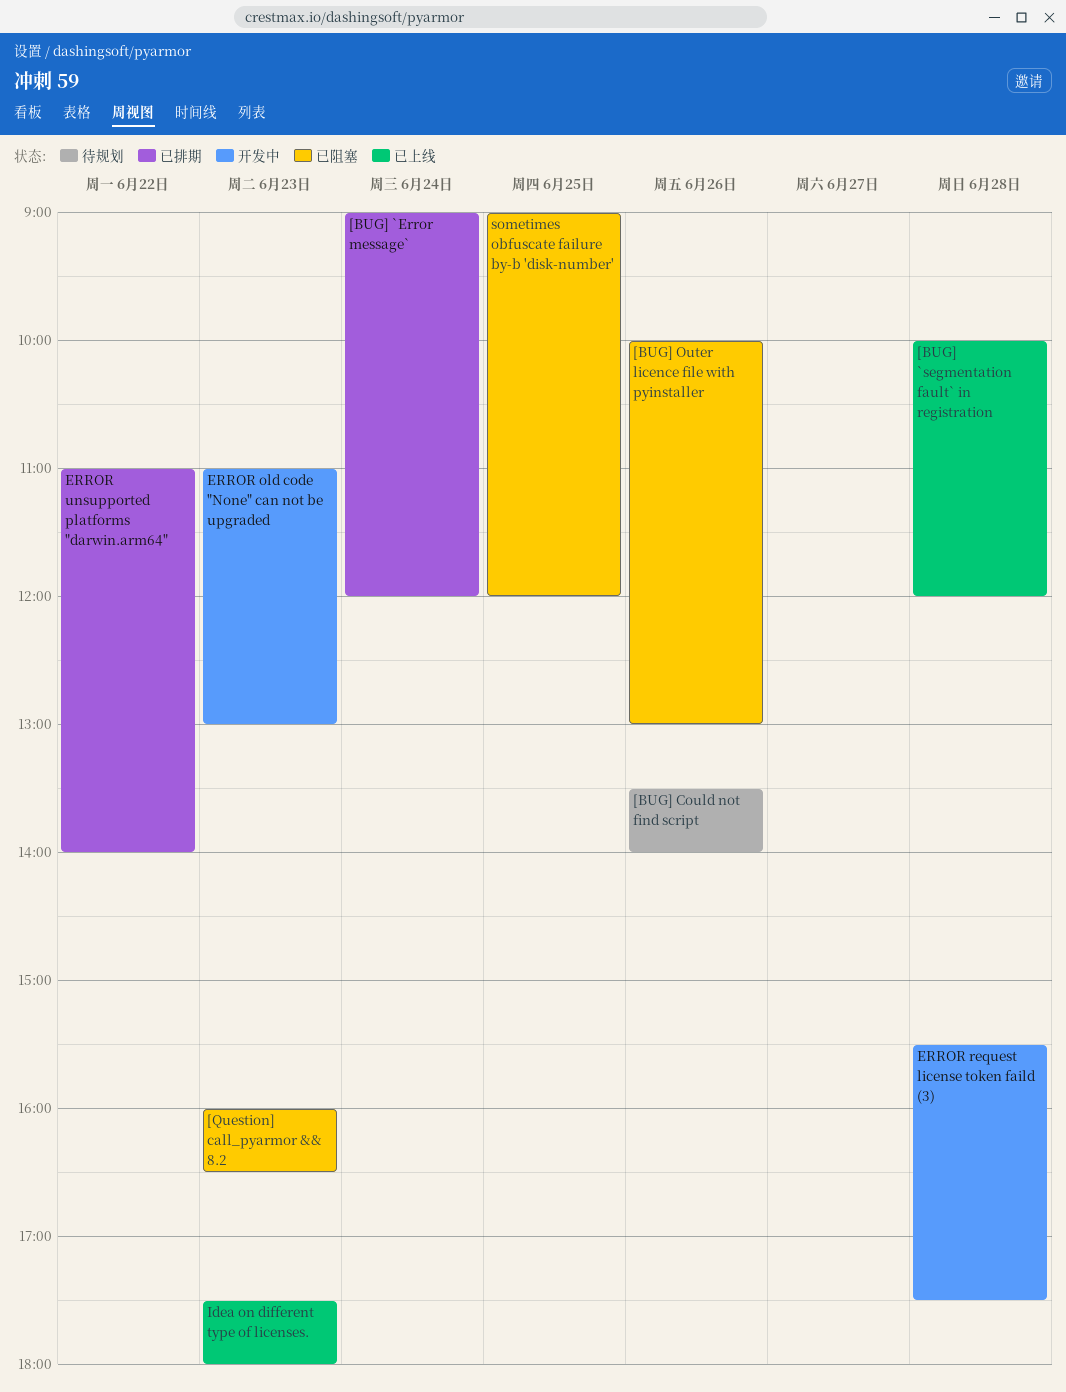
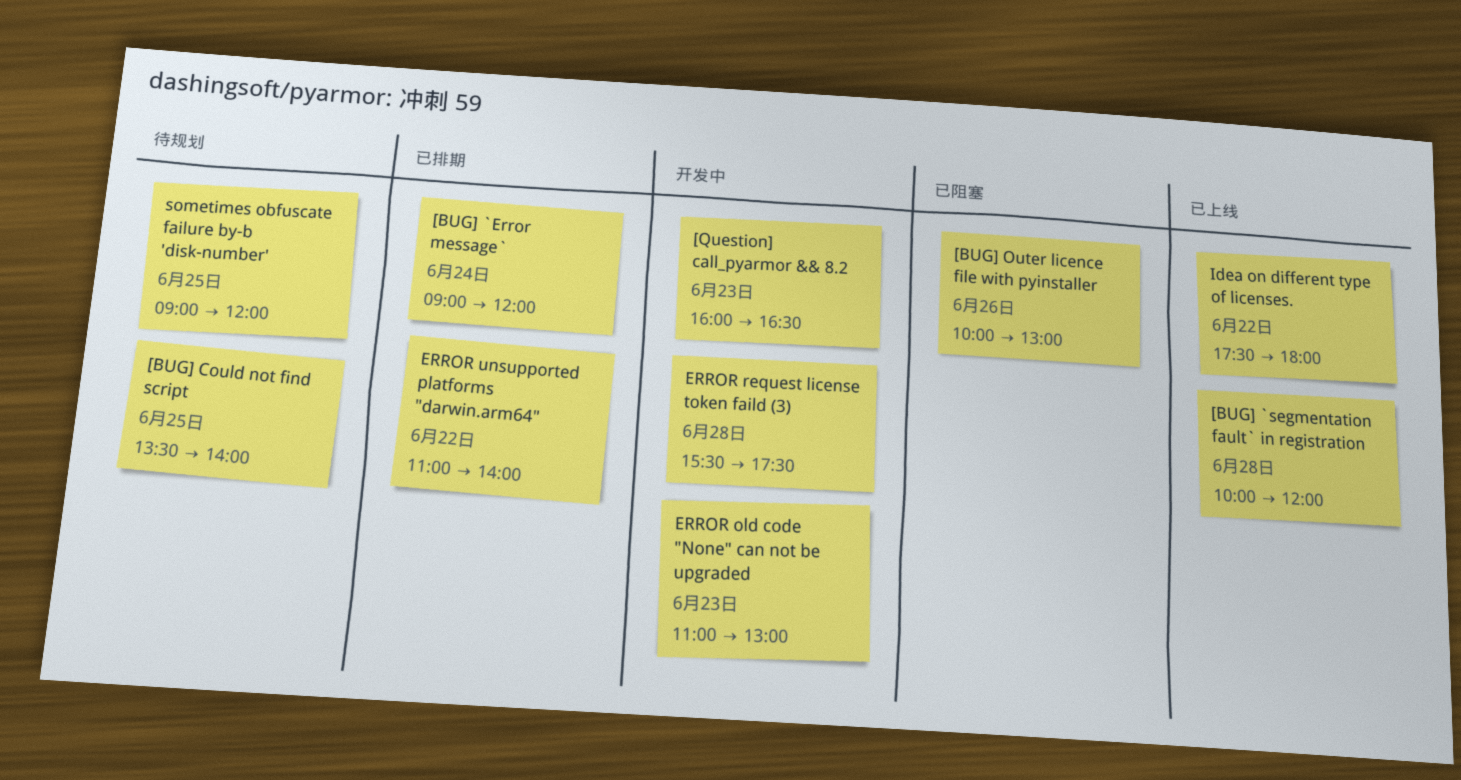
[BUG] Could not find script, day: Jun 26 -> Jun 25
[Question] call_pyarmor && 8.2, status: 已阻塞 -> 开发中
Idea on different type of licenses., day: Jun 23 -> Jun 22
sometimes obfuscate failure by-b 'disk-number', status: 已阻塞 -> 待规划

